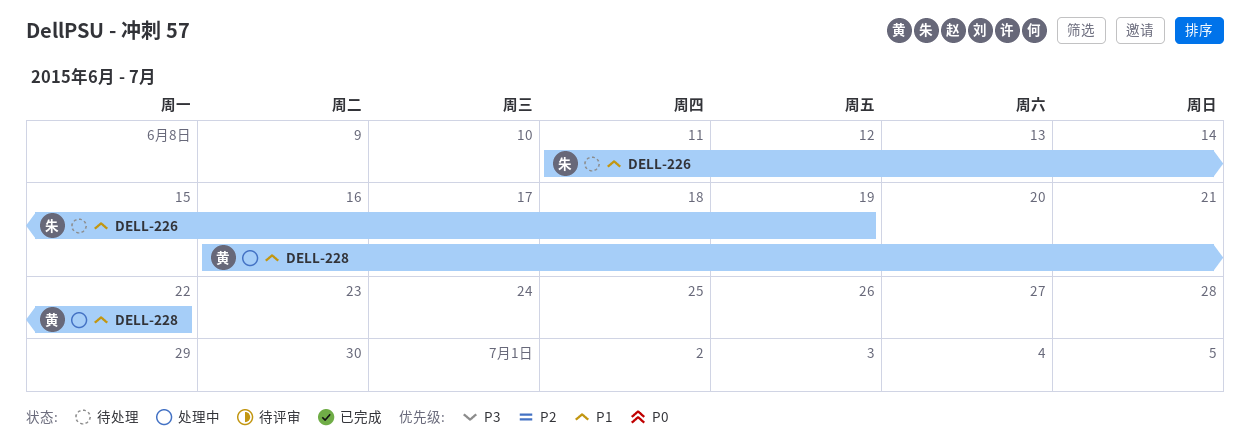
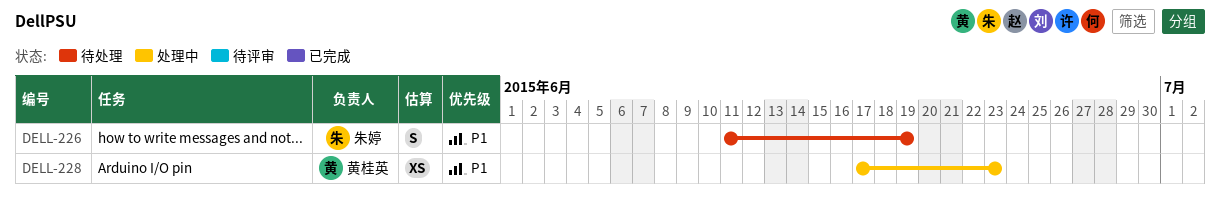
DELL-228, start: Jun 16 -> Jun 17
DELL-228, due: Jun 22 -> Jun 23

